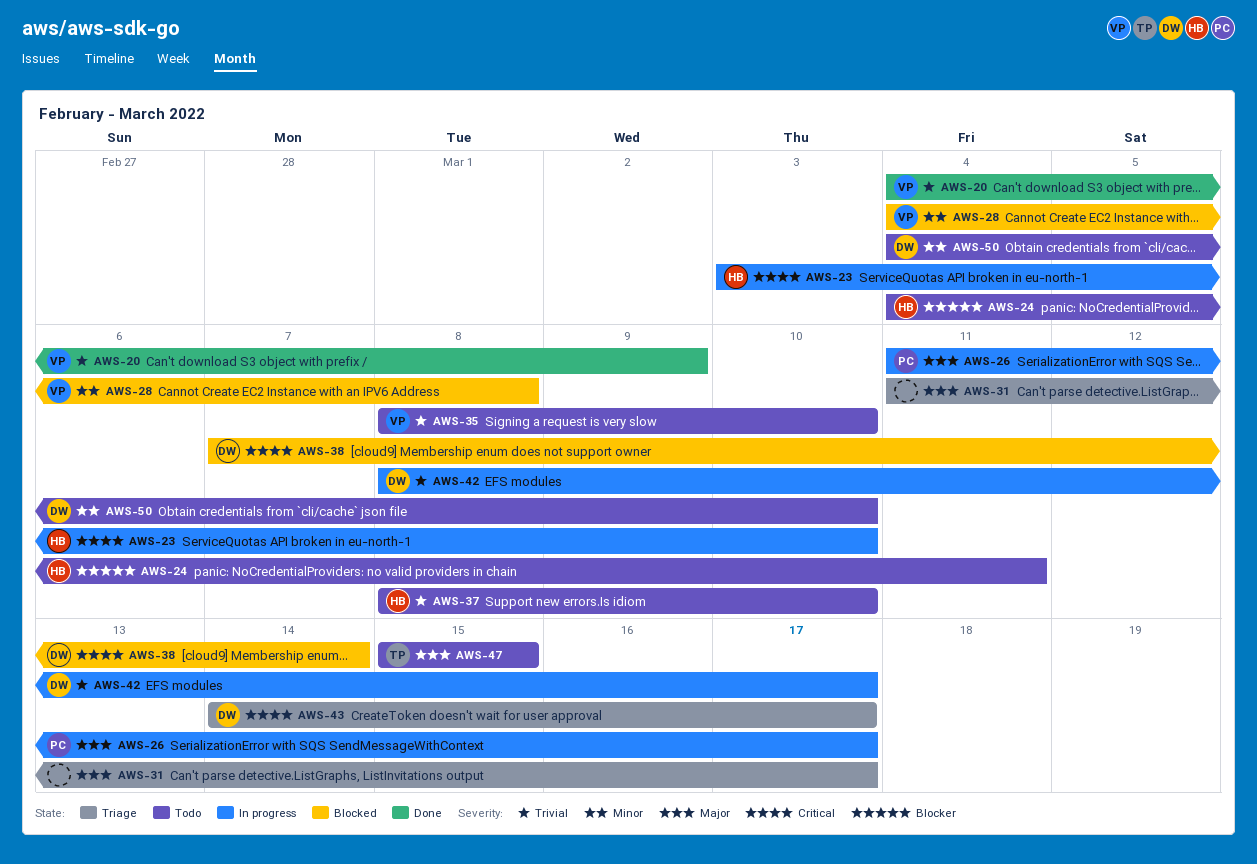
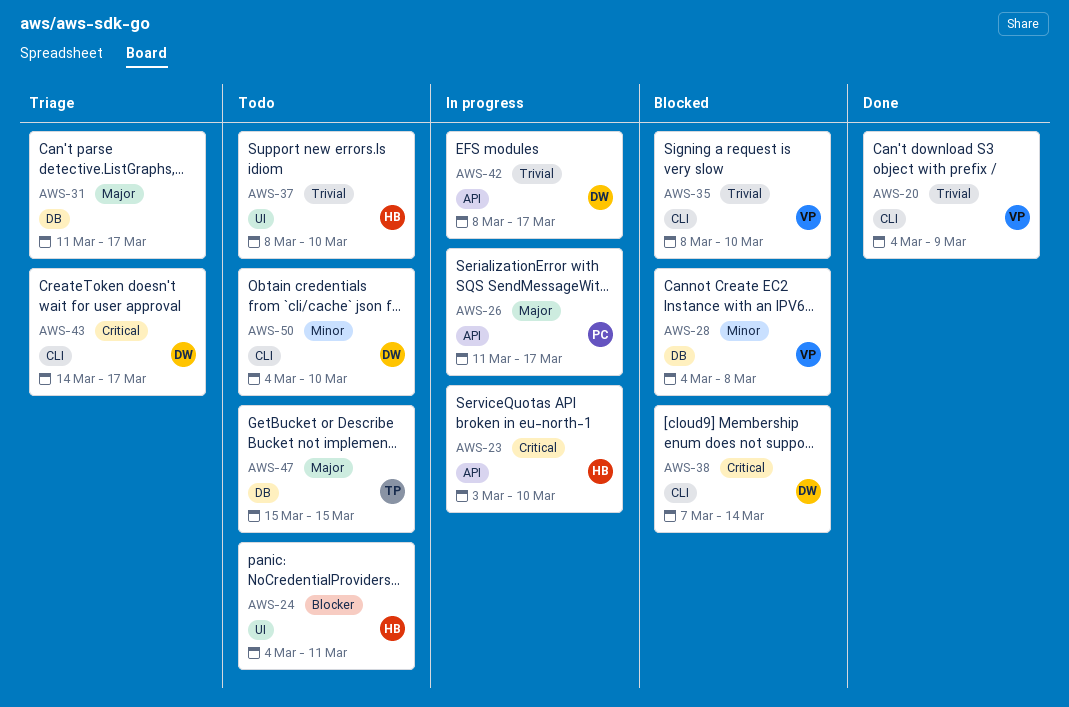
AWS-35, status: Todo -> Blocked

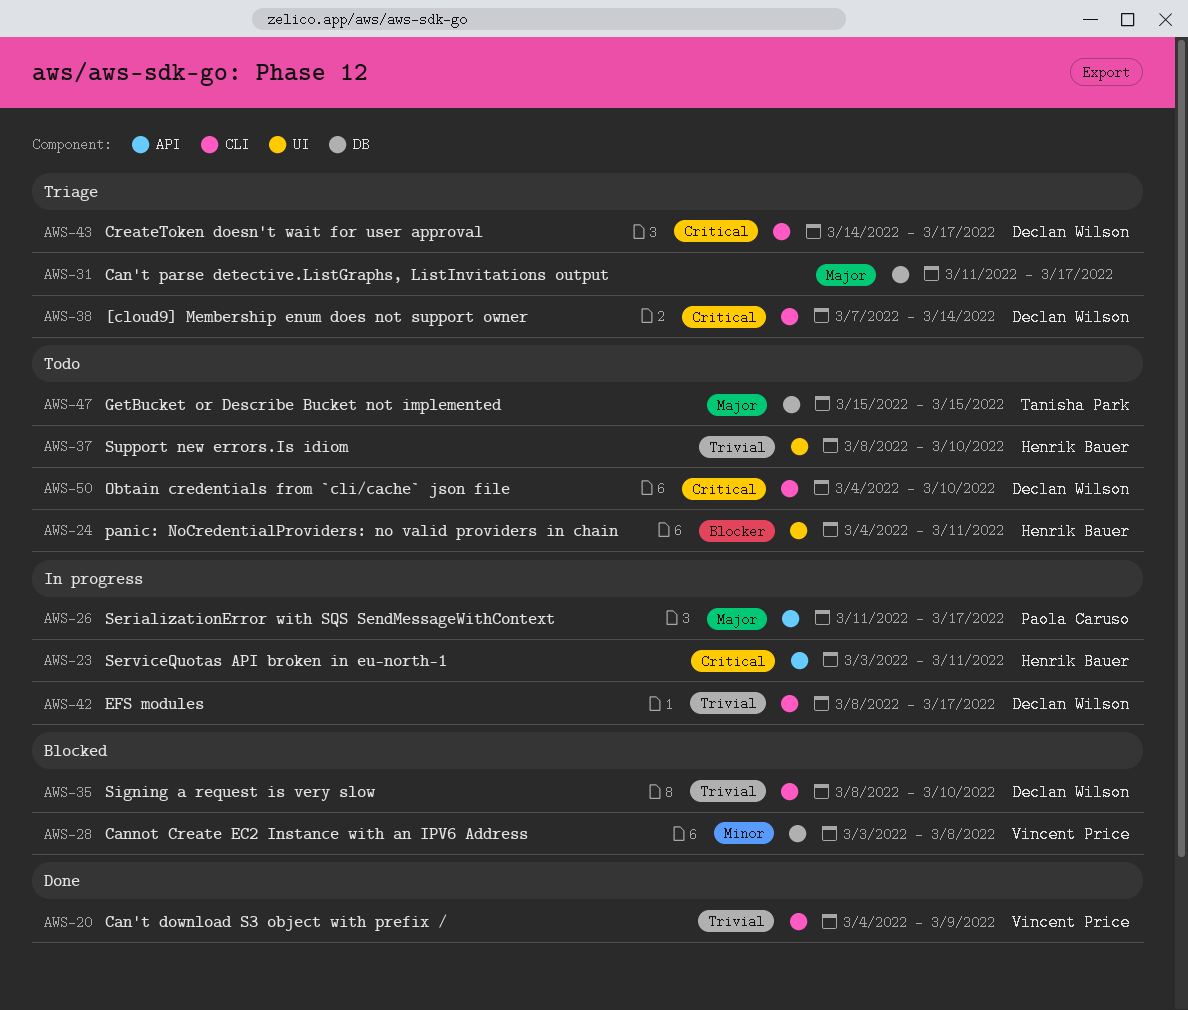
AWS-23, due: Mar 10 -> Mar 11
AWS-28, start: Mar 4 -> Mar 3
AWS-35, owner: Vincent Price -> Declan Wilson
AWS-38, status: Blocked -> Triage
AWS-42, label: API -> CLI
AWS-50, priority: Minor -> Critical

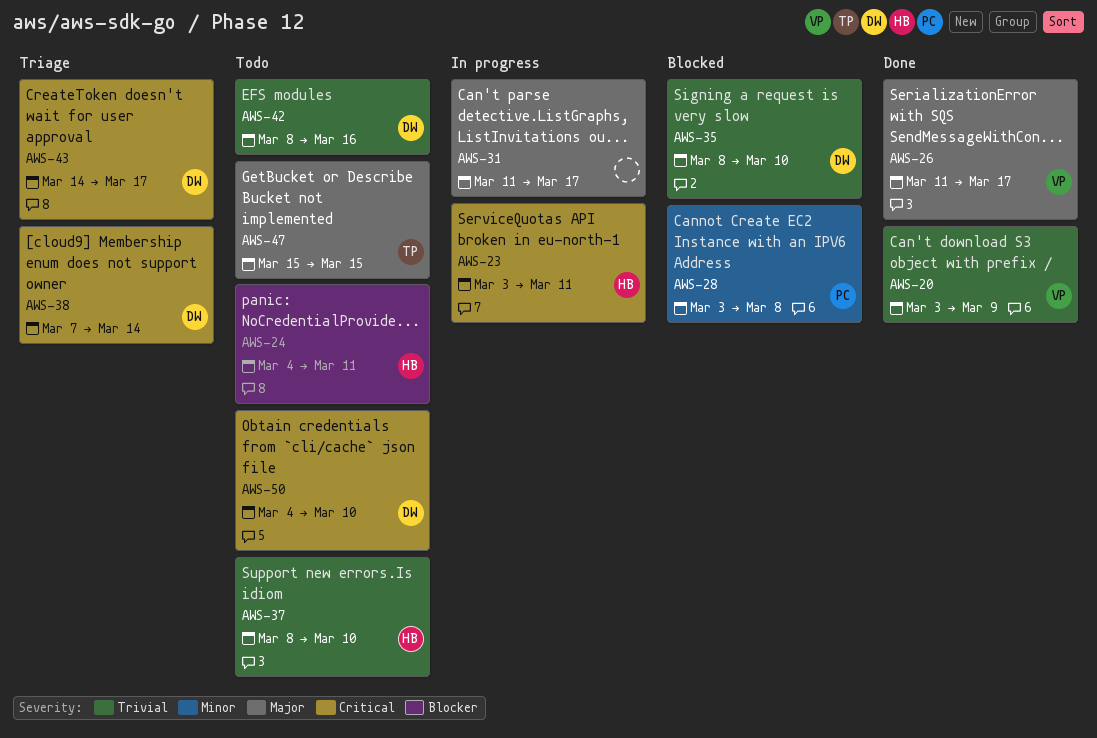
AWS-20, start: Mar 4 -> Mar 3
AWS-26, status: In progress -> Done
AWS-26, owner: Paola Caruso -> Vincent Price
AWS-28, owner: Vincent Price -> Paola Caruso
AWS-31, status: Triage -> In progress
AWS-42, status: In progress -> Todo
AWS-42, due: Mar 17 -> Mar 16

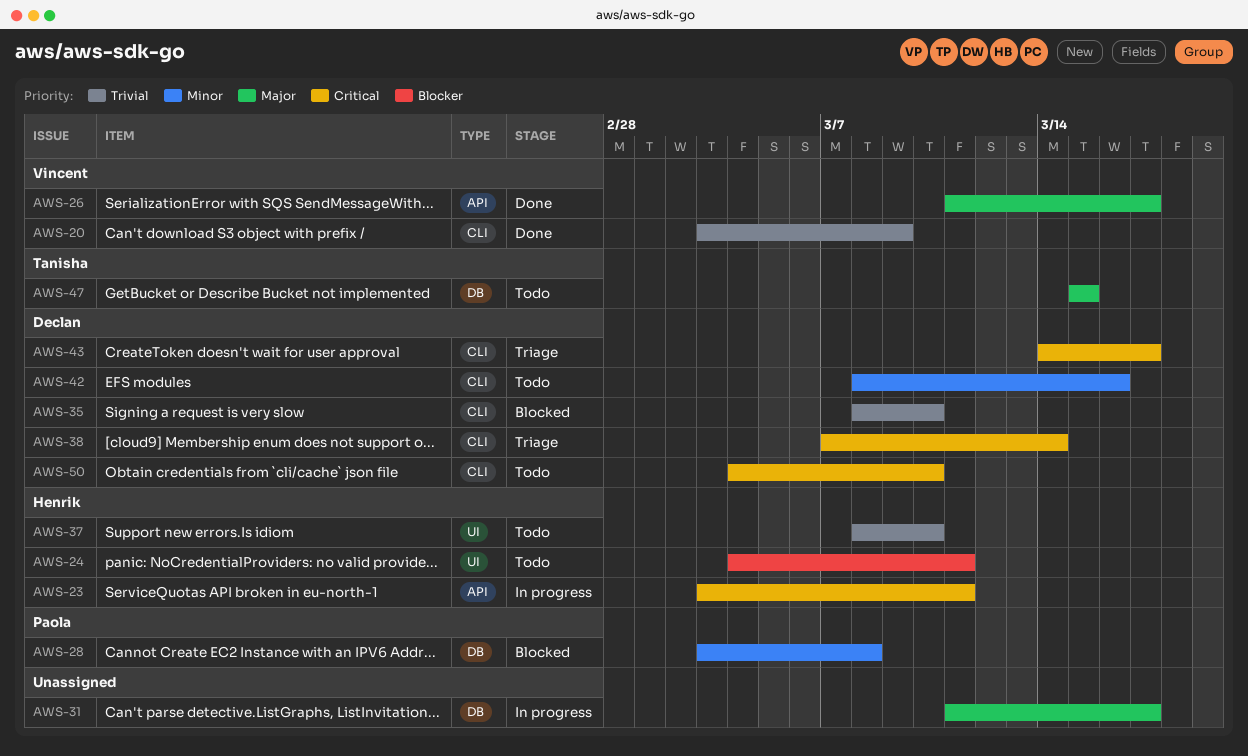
AWS-42, priority: Trivial -> Minor

